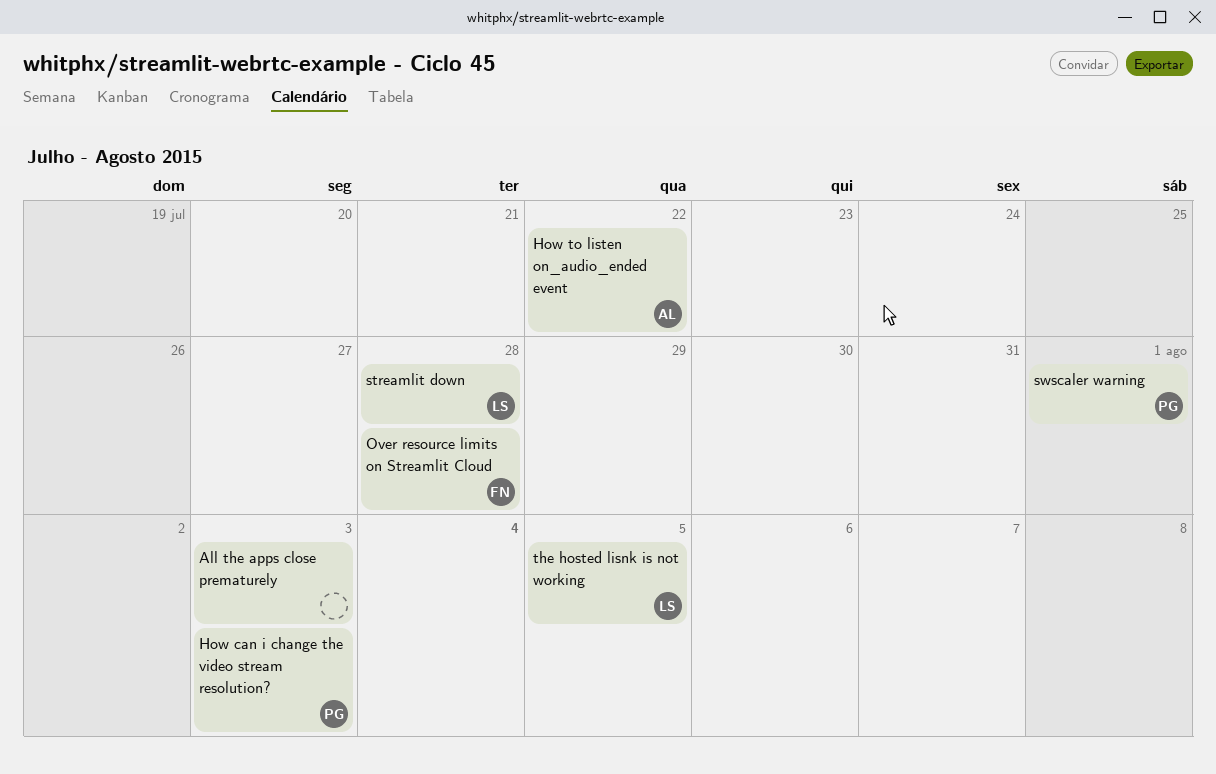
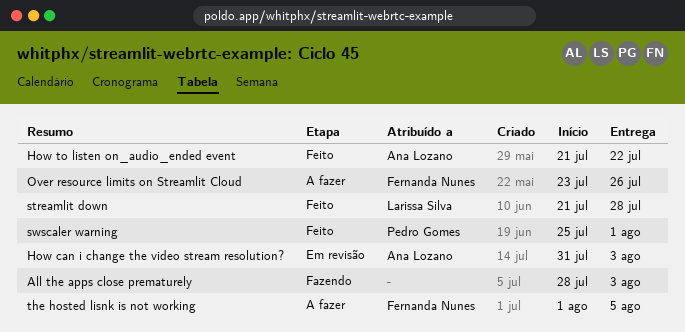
How can i change the video stream resolution?, owner: Pedro Gomes -> Ana Lozano
Over resource limits on Streamlit Cloud, due: Jul 28 -> Jul 26
the hosted lisnk is not working, owner: Larissa Silva -> Fernanda Nunes

